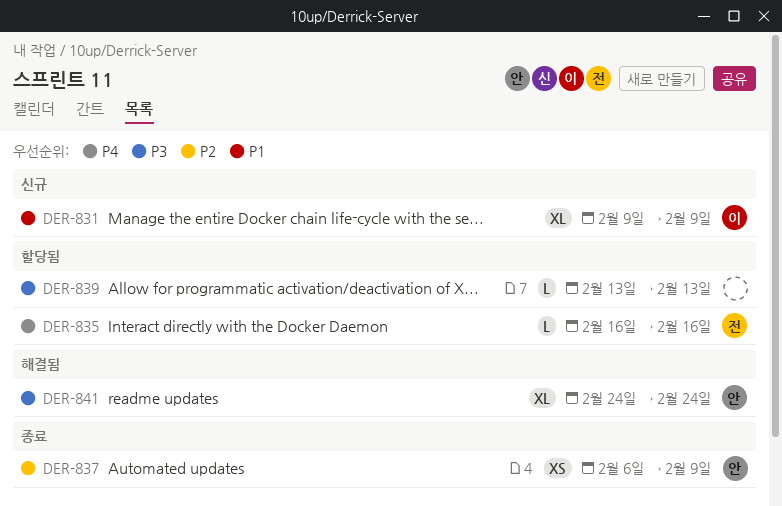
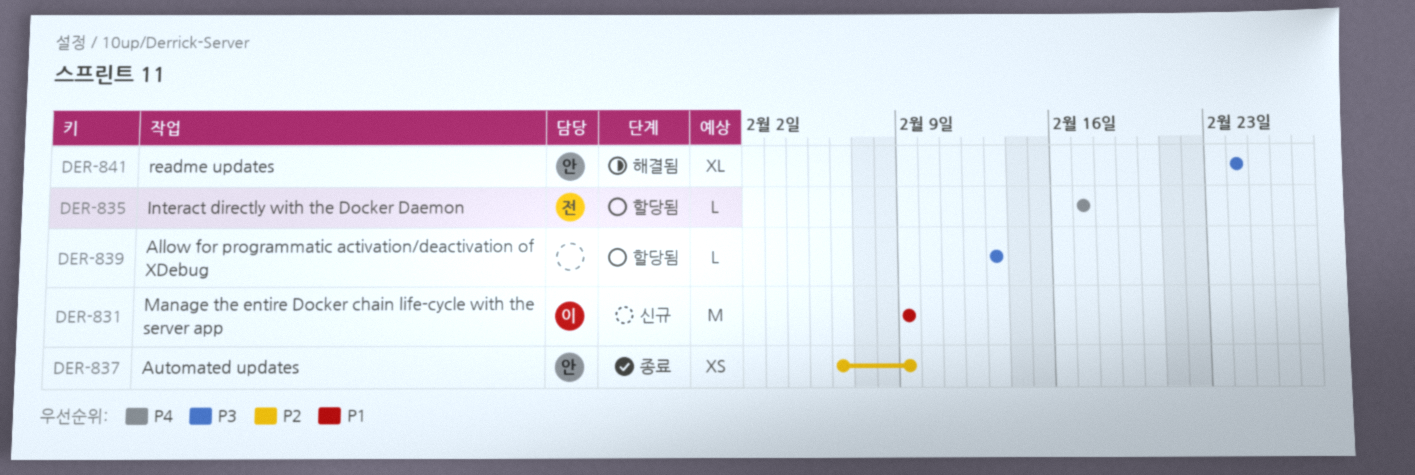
DER-831, estimate: XL -> M
DER-835, start: Feb 16 -> Feb 17
DER-835, due: Feb 16 -> Feb 17

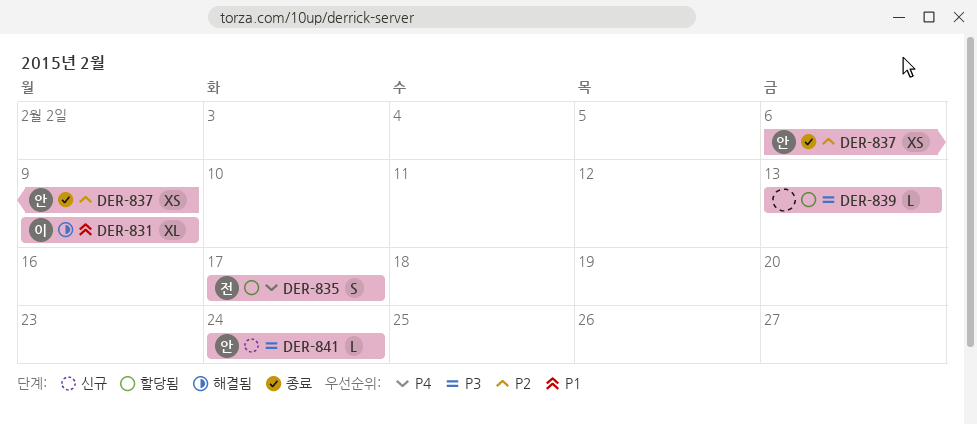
DER-831, status: 신규 -> 해결됨
DER-831, estimate: M -> XL
DER-835, estimate: L -> S
DER-841, status: 해결됨 -> 신규
DER-841, estimate: XL -> L

